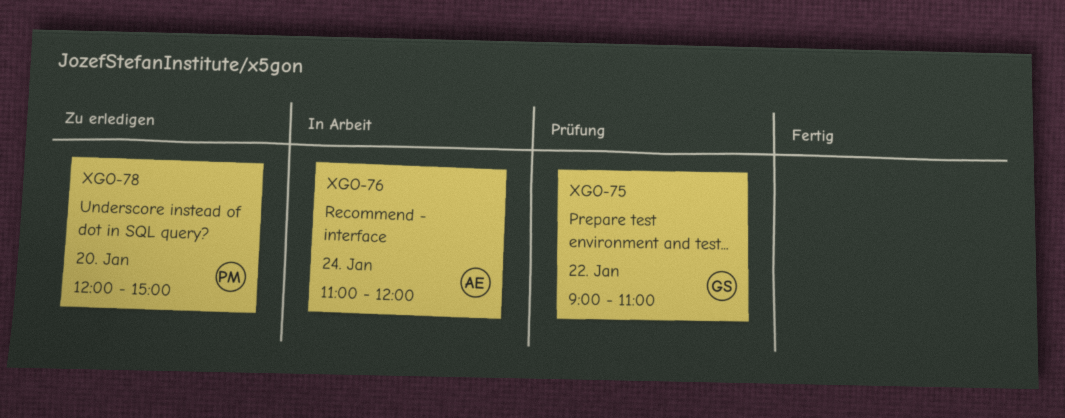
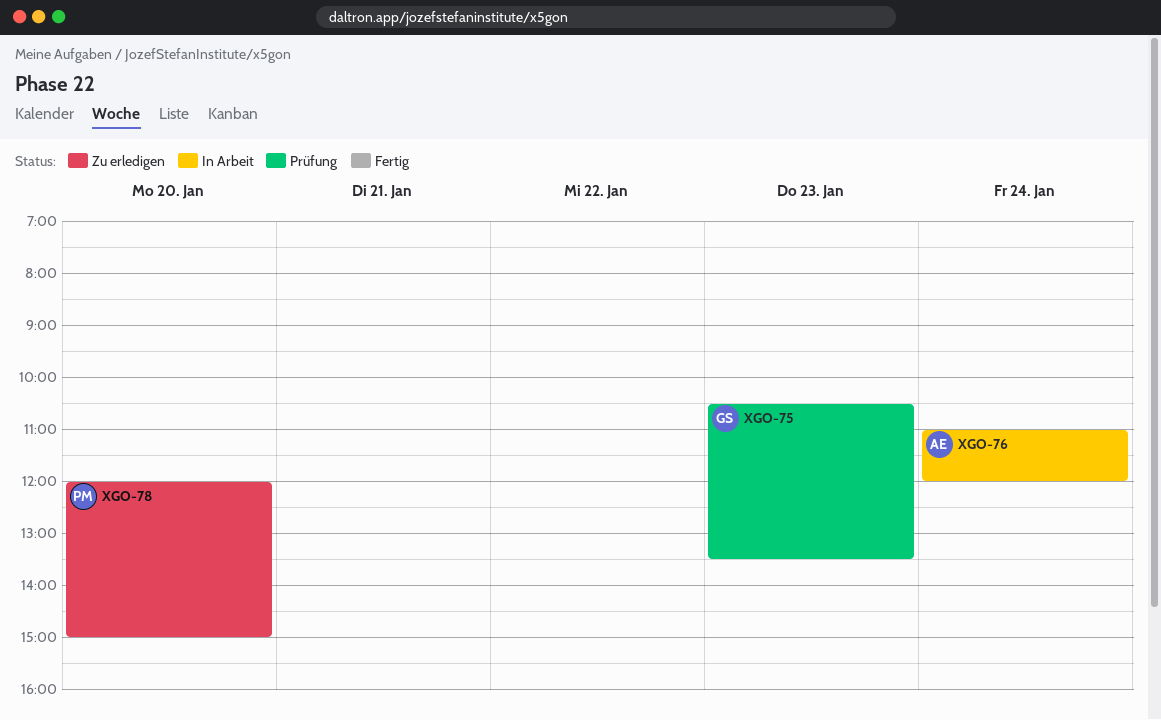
XGO-75, day: Jan 22 -> Jan 23
XGO-75, begins: 09:00 -> 10:30
XGO-75, ends: 11:00 -> 13:30

